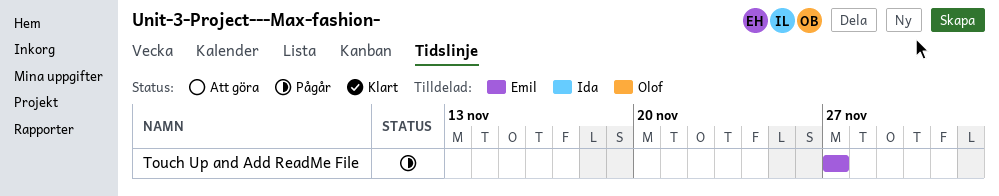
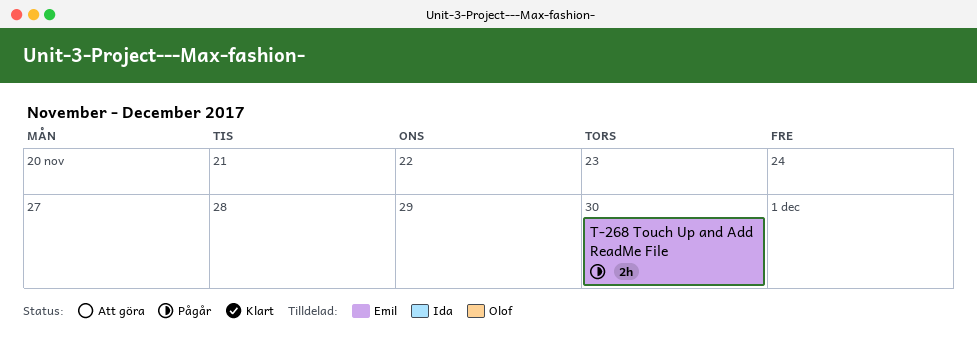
Touch Up and Add ReadMe File, due: Nov 27 -> Nov 30

